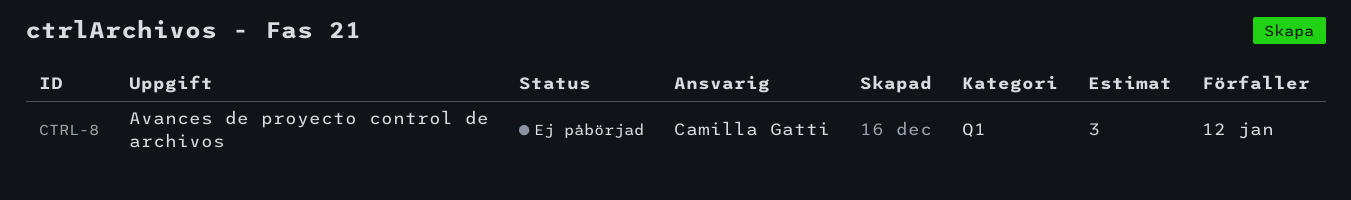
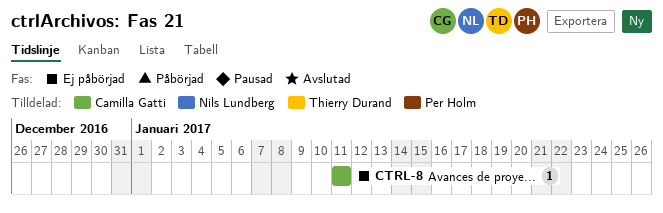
CTRL-8, estimate: 3 -> 1
CTRL-8, due: Jan 12 -> Jan 11

